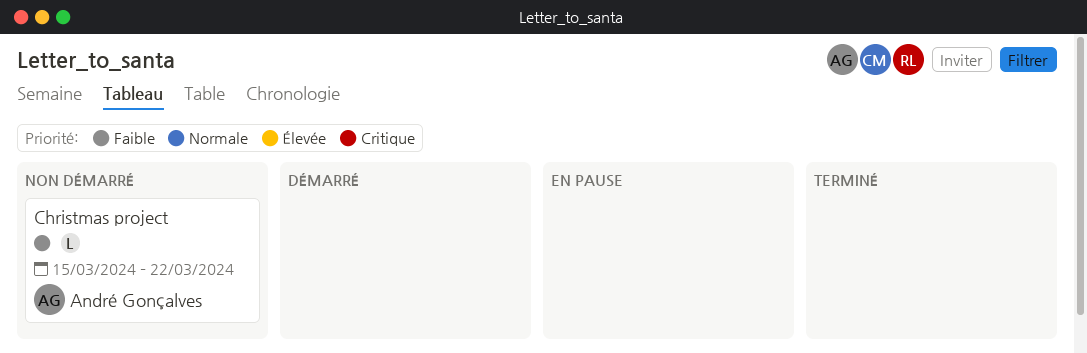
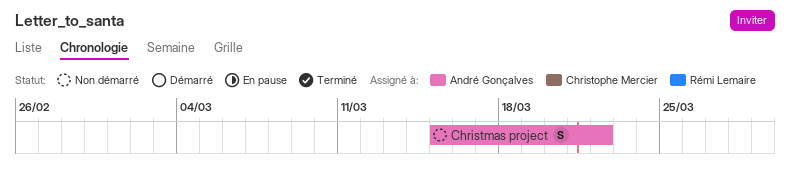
Christmas project, estimate: L -> S

